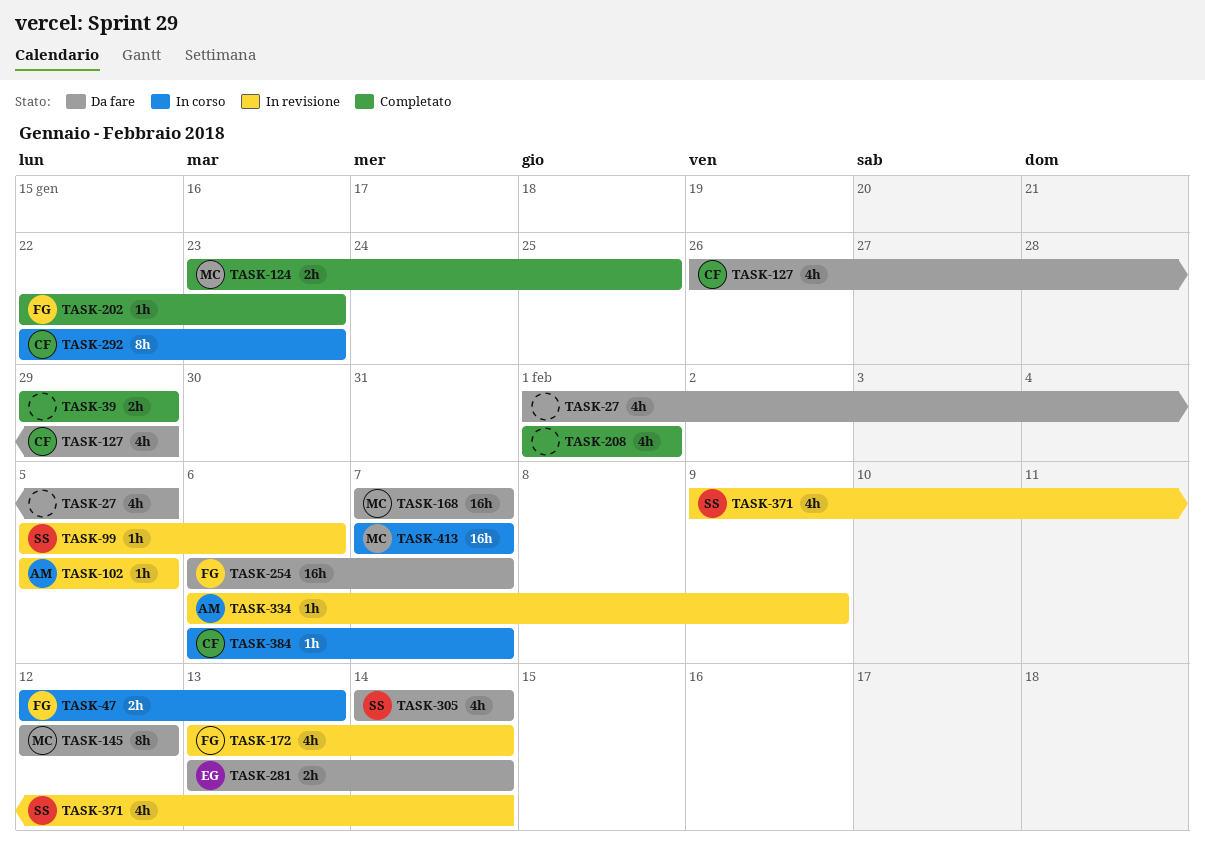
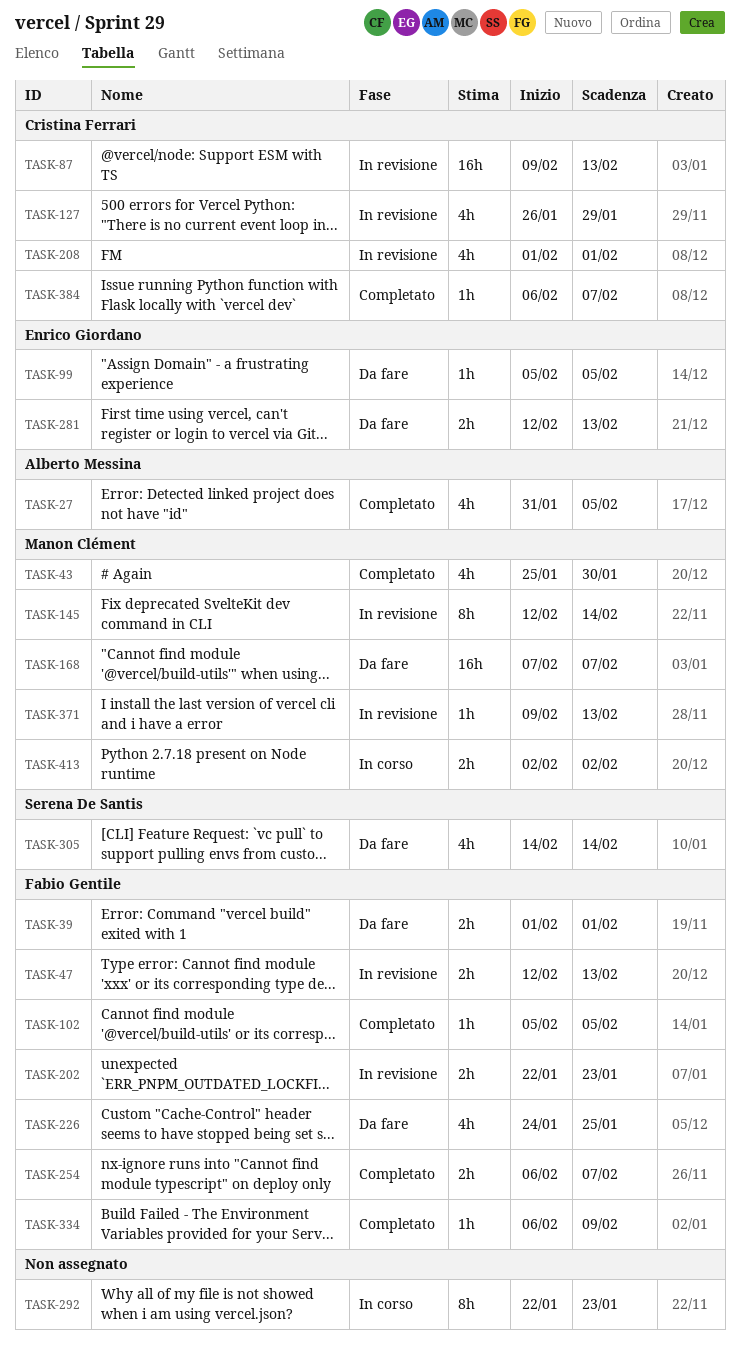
TASK-27, status: Da fare -> Completato
TASK-27, owner: none -> Alberto Messina
TASK-27, start: Feb 1 -> Jan 31
TASK-39, status: Completato -> Da fare
TASK-39, owner: none -> Fabio Gentile
TASK-39, start: Jan 29 -> Feb 1
TASK-39, due: Jan 29 -> Feb 1
TASK-43: none -> present
TASK-47, status: In corso -> In revisione
TASK-87: none -> present
TASK-99, status: In revisione -> Da fare
TASK-99, owner: Serena De Santis -> Enrico Giordano
TASK-99, due: Feb 6 -> Feb 5
TASK-102, status: In revisione -> Completato
TASK-102, owner: Alberto Messina -> Fabio Gentile
TASK-124: present -> none
TASK-127, status: Da fare -> In revisione
TASK-145, status: Da fare -> In revisione
TASK-145, due: Feb 12 -> Feb 14
TASK-172: present -> none
TASK-202, status: Completato -> In revisione
TASK-202, estimate: 1h -> 2h
TASK-208, status: Completato -> In revisione
TASK-208, owner: none -> Cristina Ferrari
TASK-226: none -> present
TASK-254, status: Da fare -> Completato
TASK-254, estimate: 16h -> 2h
TASK-281, start: Feb 13 -> Feb 12
TASK-281, due: Feb 14 -> Feb 13
TASK-292, owner: Cristina Ferrari -> none
TASK-334, status: In revisione -> Completato
TASK-334, owner: Alberto Messina -> Fabio Gentile
TASK-371, owner: Serena De Santis -> Manon Clément
TASK-371, estimate: 4h -> 1h
TASK-371, due: Feb 14 -> Feb 13
TASK-384, status: In corso -> Completato
TASK-413, estimate: 16h -> 2h
TASK-413, start: Feb 7 -> Feb 2
TASK-413, due: Feb 7 -> Feb 2

